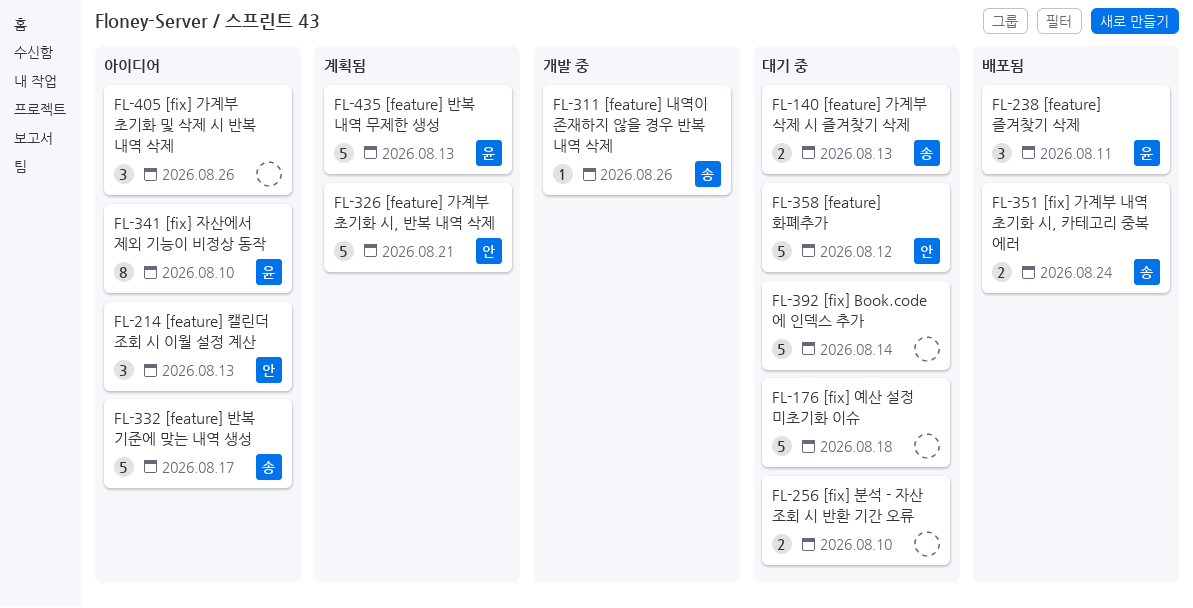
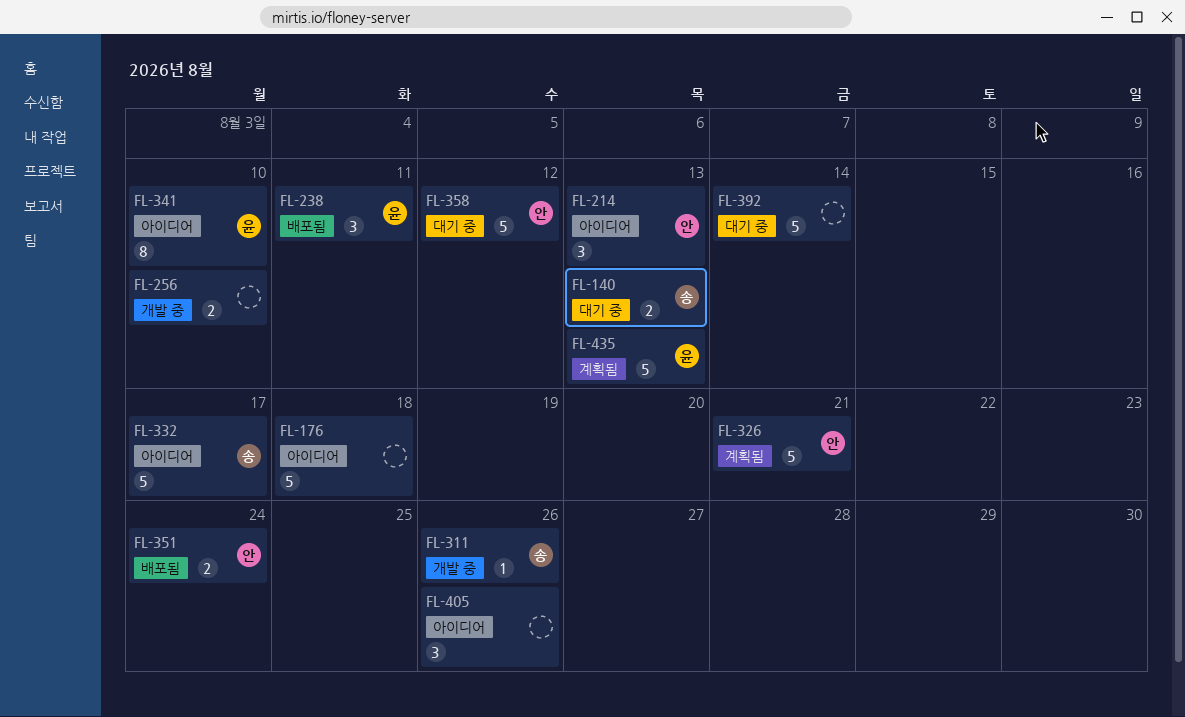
FL-176, status: 대기 중 -> 아이디어
FL-256, status: 대기 중 -> 개발 중
FL-351, owner: 송 -> 안

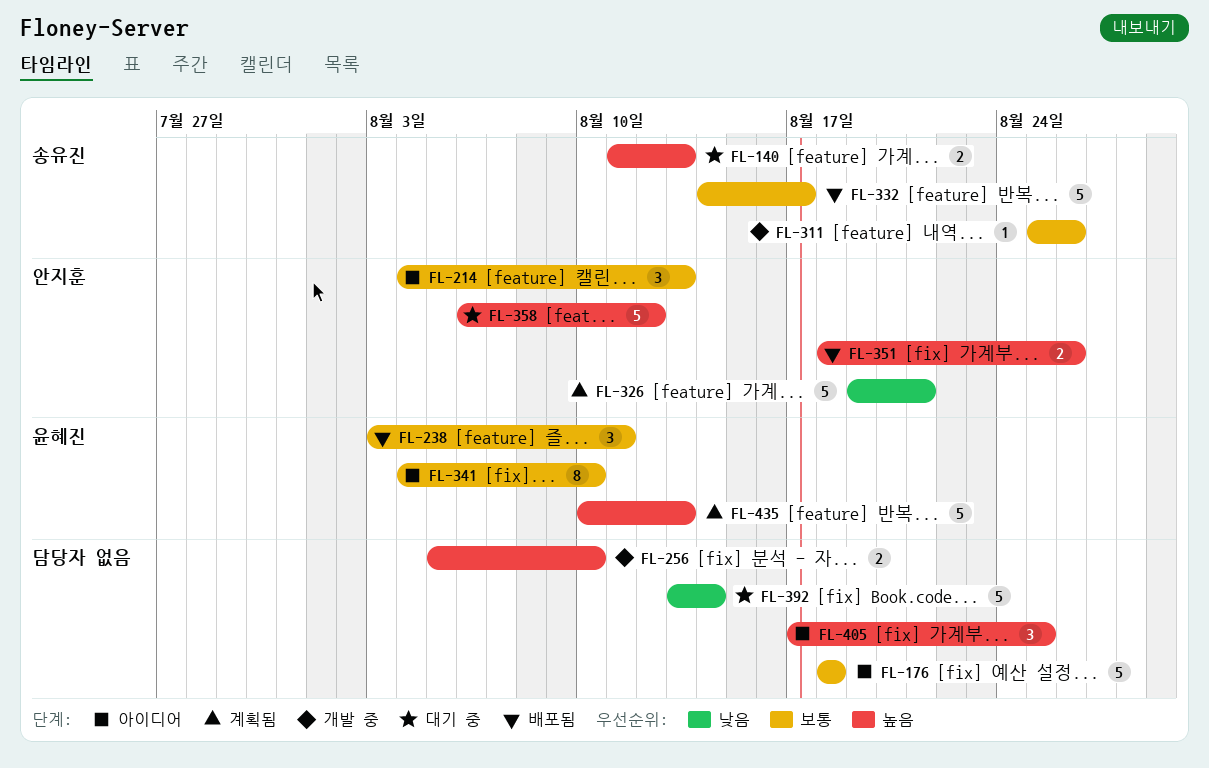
FL-332, status: 아이디어 -> 배포됨
FL-351, due: Aug 24 -> Aug 26
FL-405, due: Aug 26 -> Aug 25

